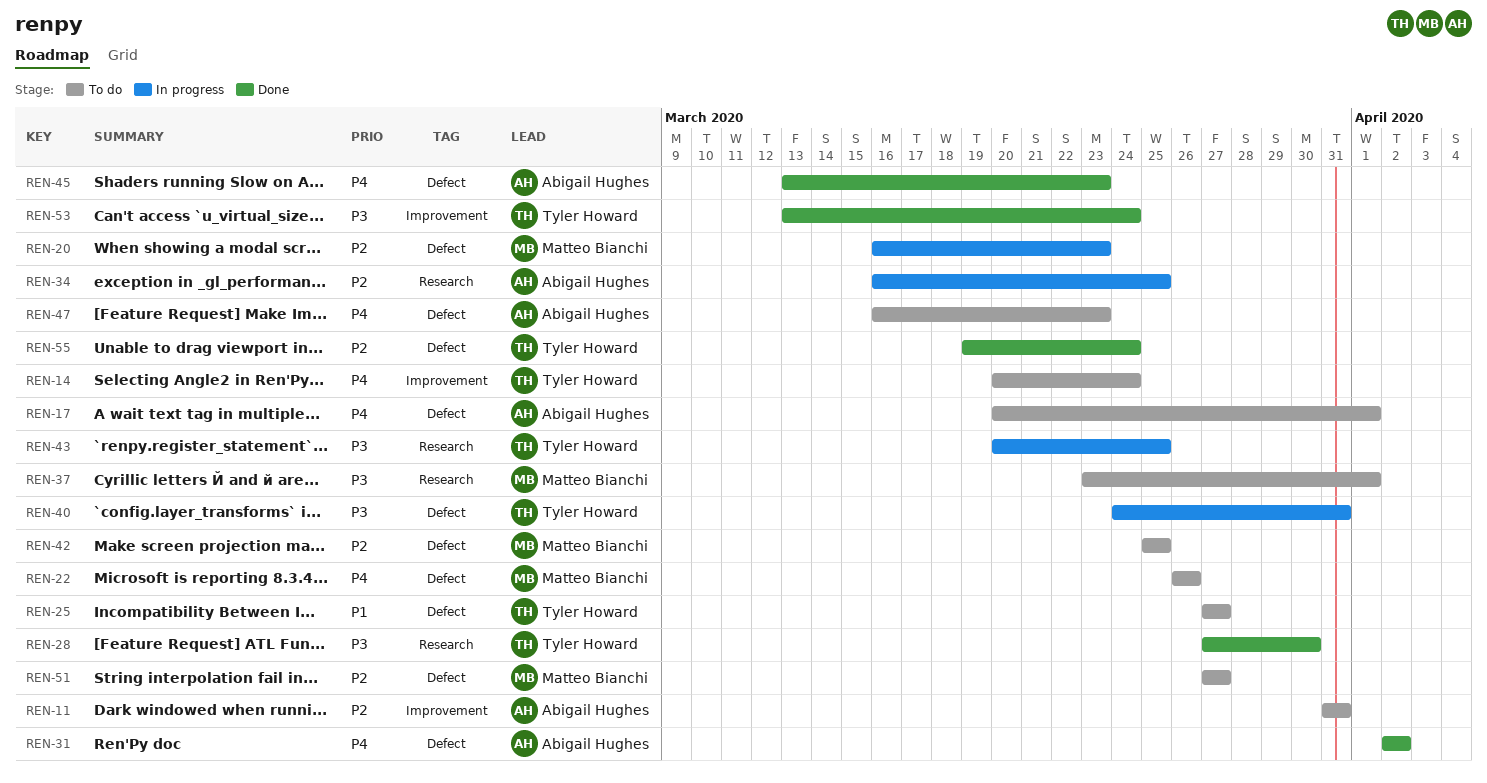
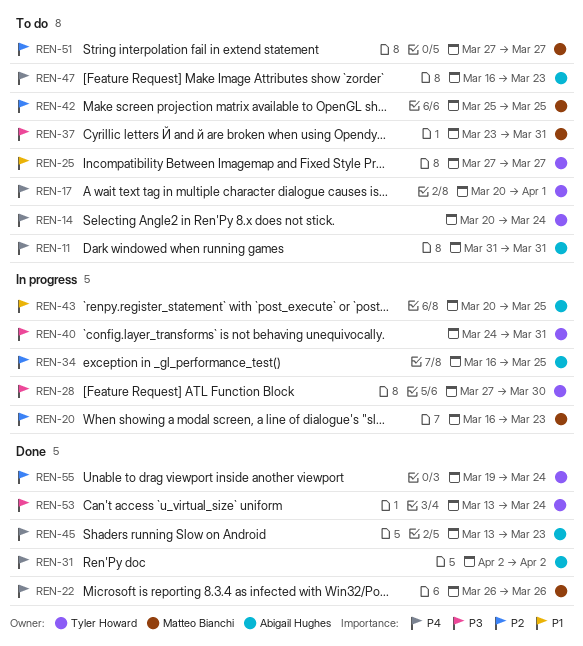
REN-11, priority: P2 -> P4
REN-17, owner: Abigail Hughes -> Tyler Howard
REN-22, status: To do -> Done
REN-28, status: Done -> In progress
REN-37, due: Apr 1 -> Mar 31
REN-43, owner: Tyler Howard -> Abigail Hughes
REN-43, priority: P3 -> P1

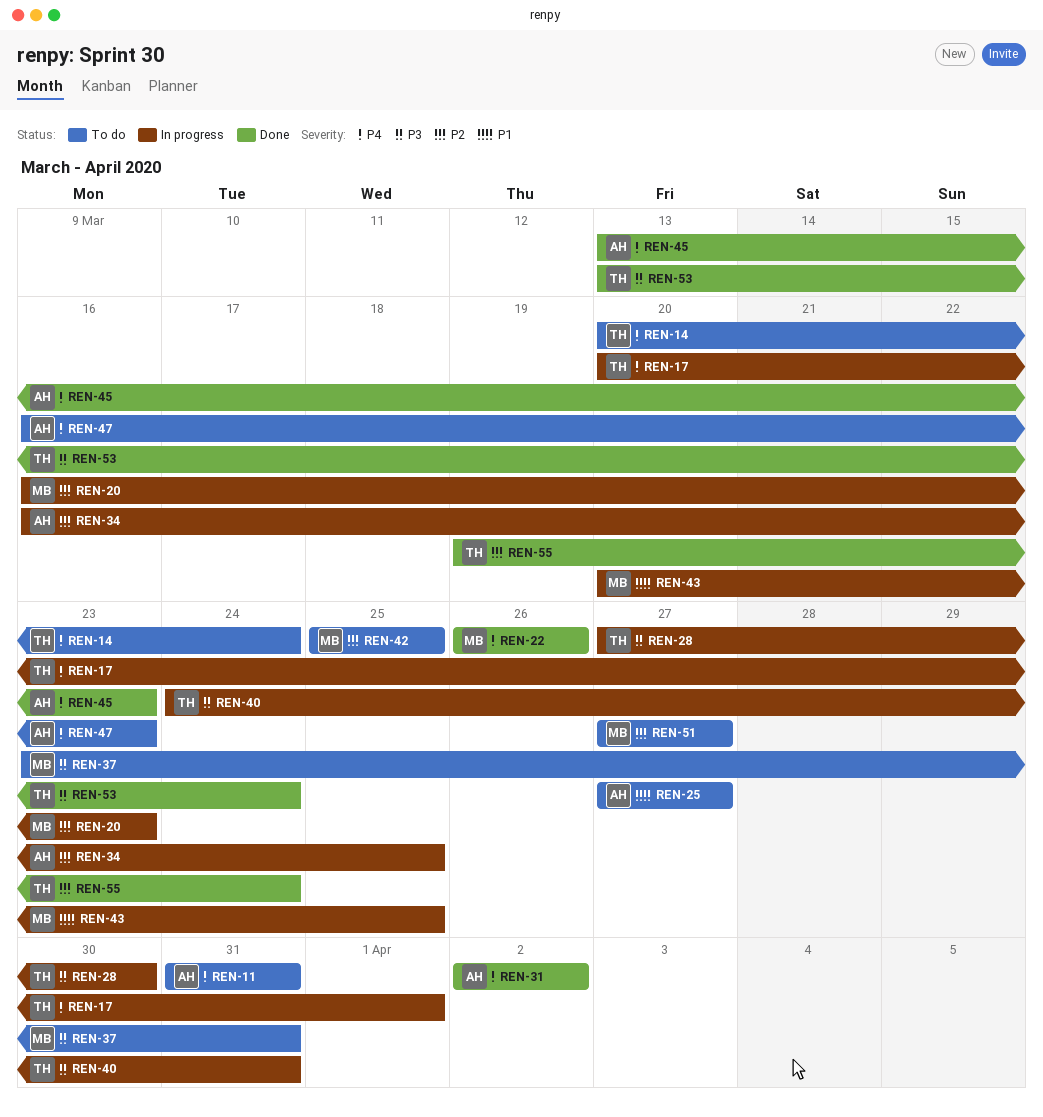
REN-17, status: To do -> In progress
REN-25, owner: Tyler Howard -> Abigail Hughes
REN-43, owner: Abigail Hughes -> Matteo Bianchi

